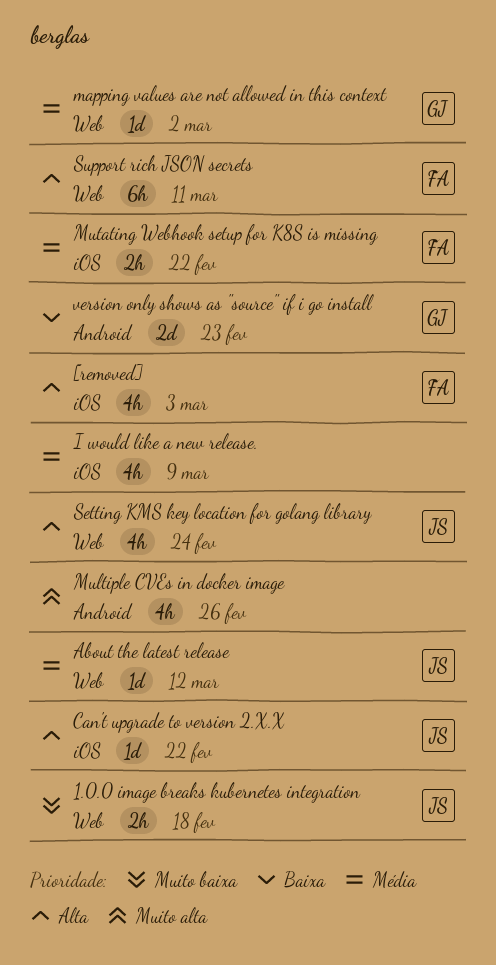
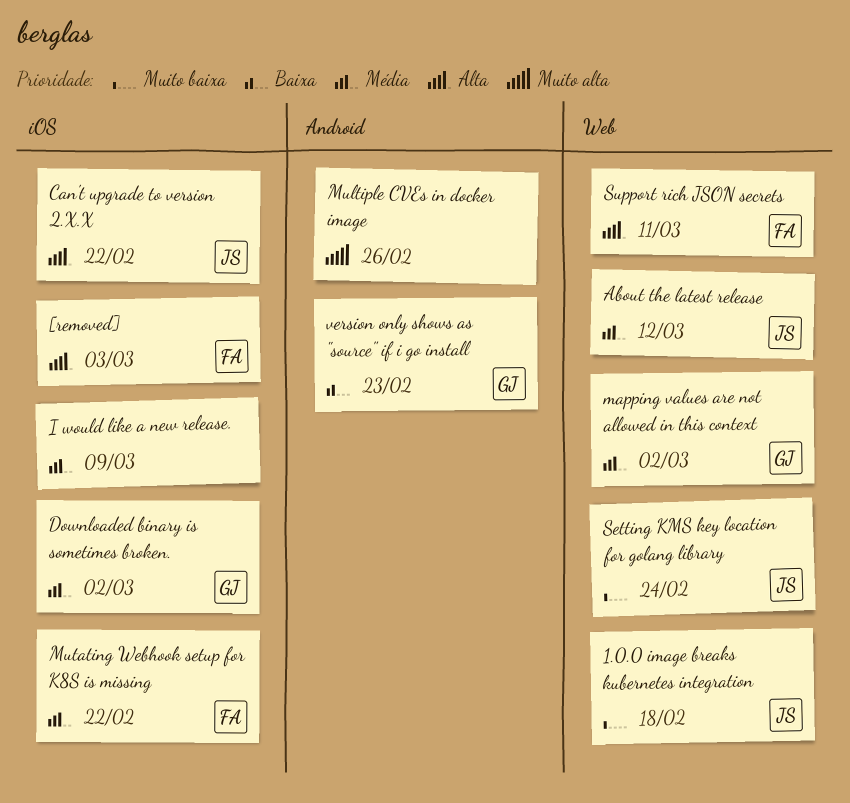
Downloaded binary is sometimes broken.: none -> present
Setting KMS key location for golang library, priority: Alta -> Muito baixa

